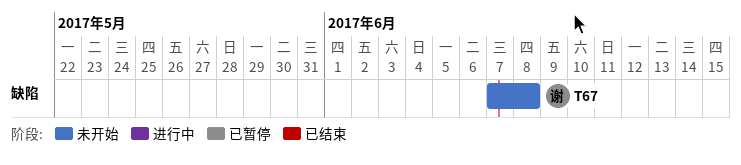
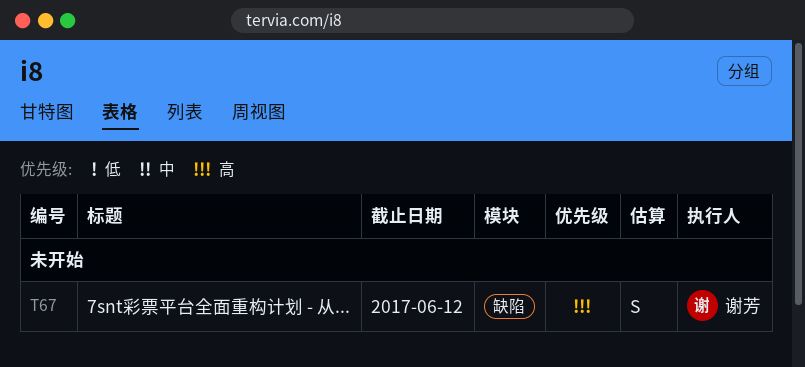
T67, due: Jun 8 -> Jun 12

